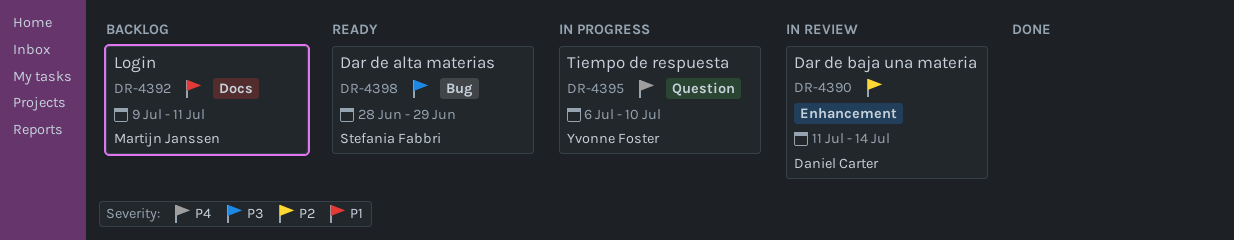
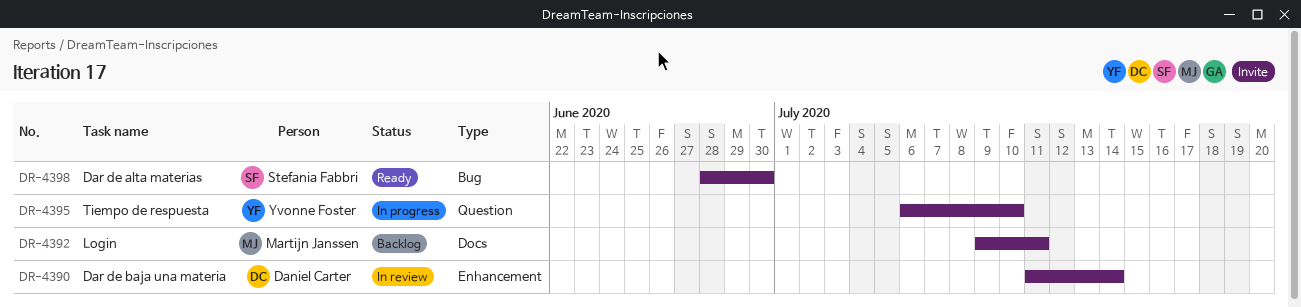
DR-4398, due: Jun 29 -> Jun 30

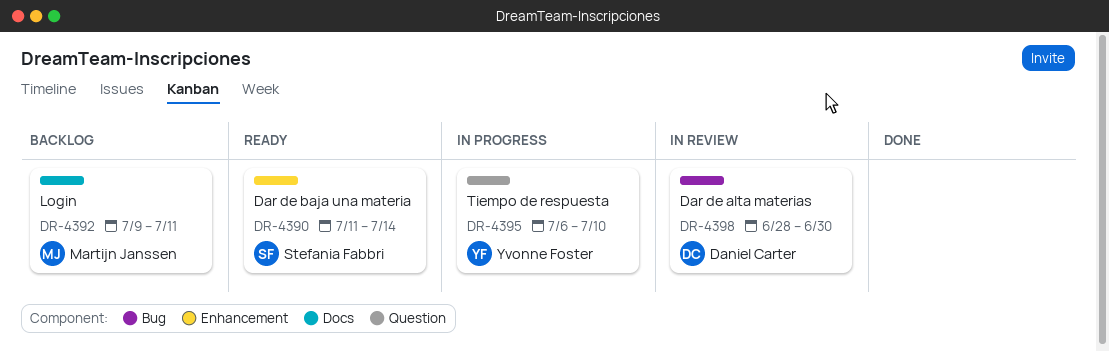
DR-4390, status: In review -> Ready
DR-4390, owner: Daniel Carter -> Stefania Fabbri
DR-4398, status: Ready -> In review
DR-4398, owner: Stefania Fabbri -> Daniel Carter

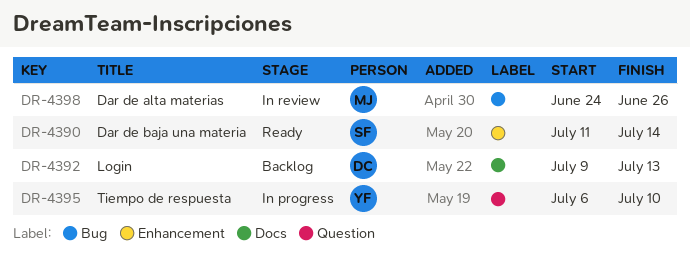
DR-4392, owner: Martijn Janssen -> Daniel Carter
DR-4392, due: Jul 11 -> Jul 13
DR-4398, owner: Daniel Carter -> Martijn Janssen
DR-4398, start: Jun 28 -> Jun 24
DR-4398, due: Jun 30 -> Jun 26

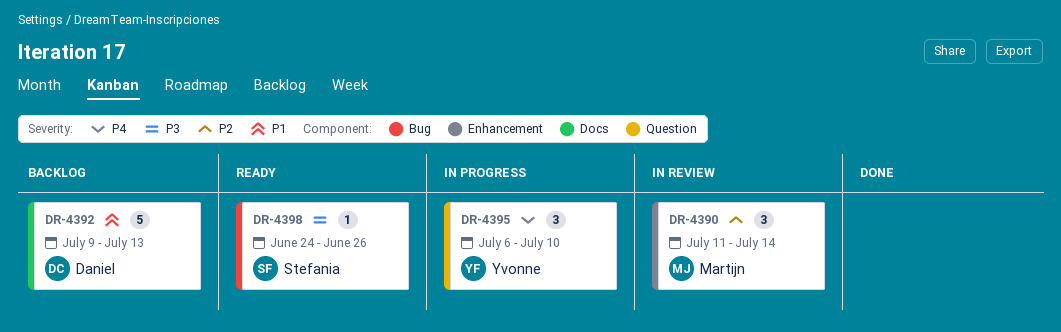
DR-4390, status: Ready -> In review
DR-4390, owner: Stefania -> Martijn
DR-4398, status: In review -> Ready
DR-4398, owner: Martijn -> Stefania

